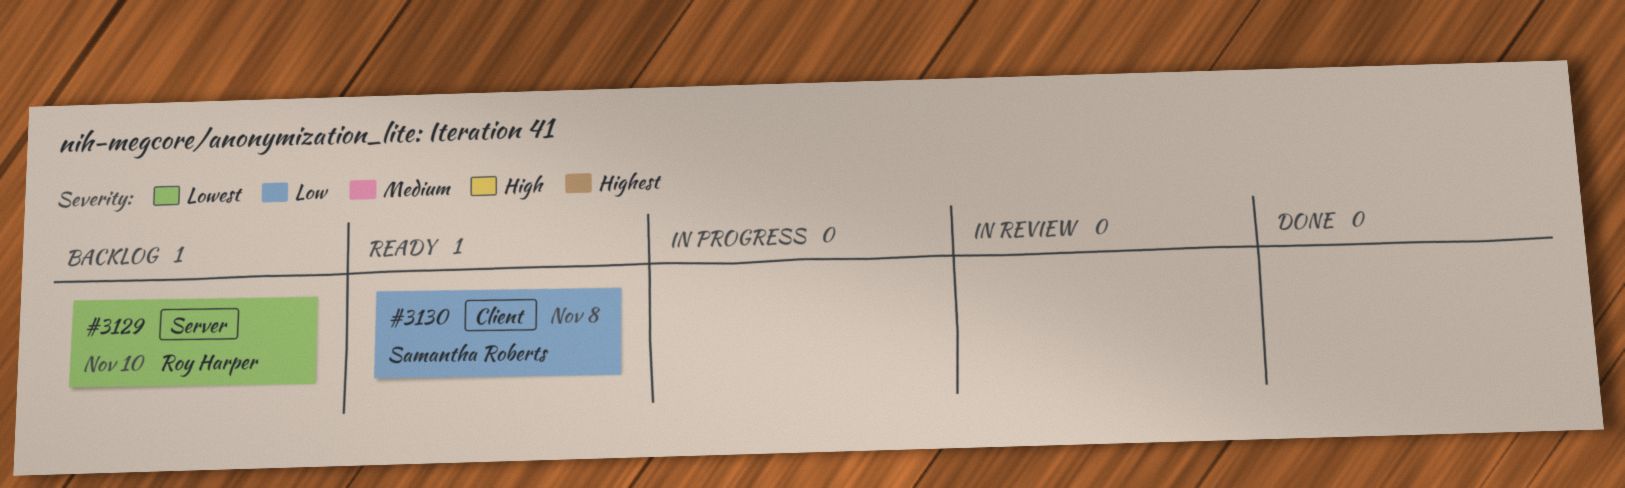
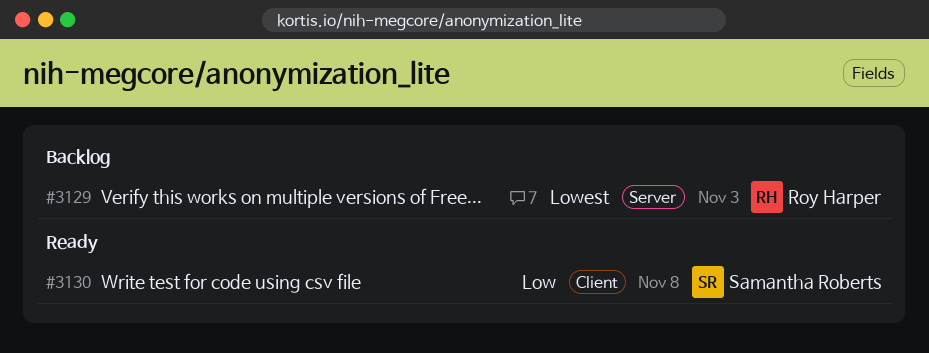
#3129, due: Nov 10 -> Nov 3

